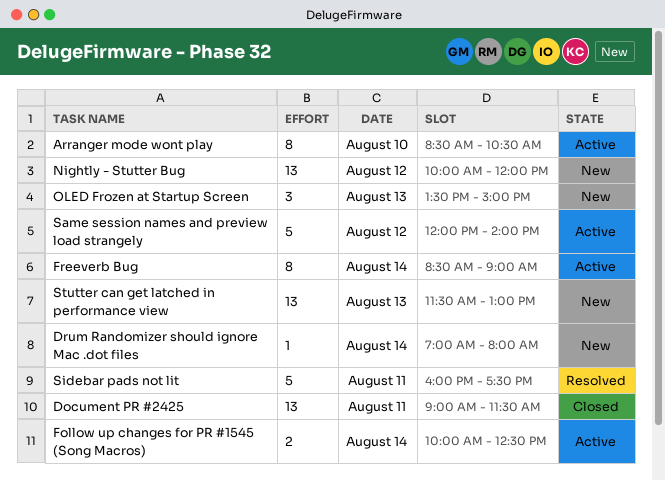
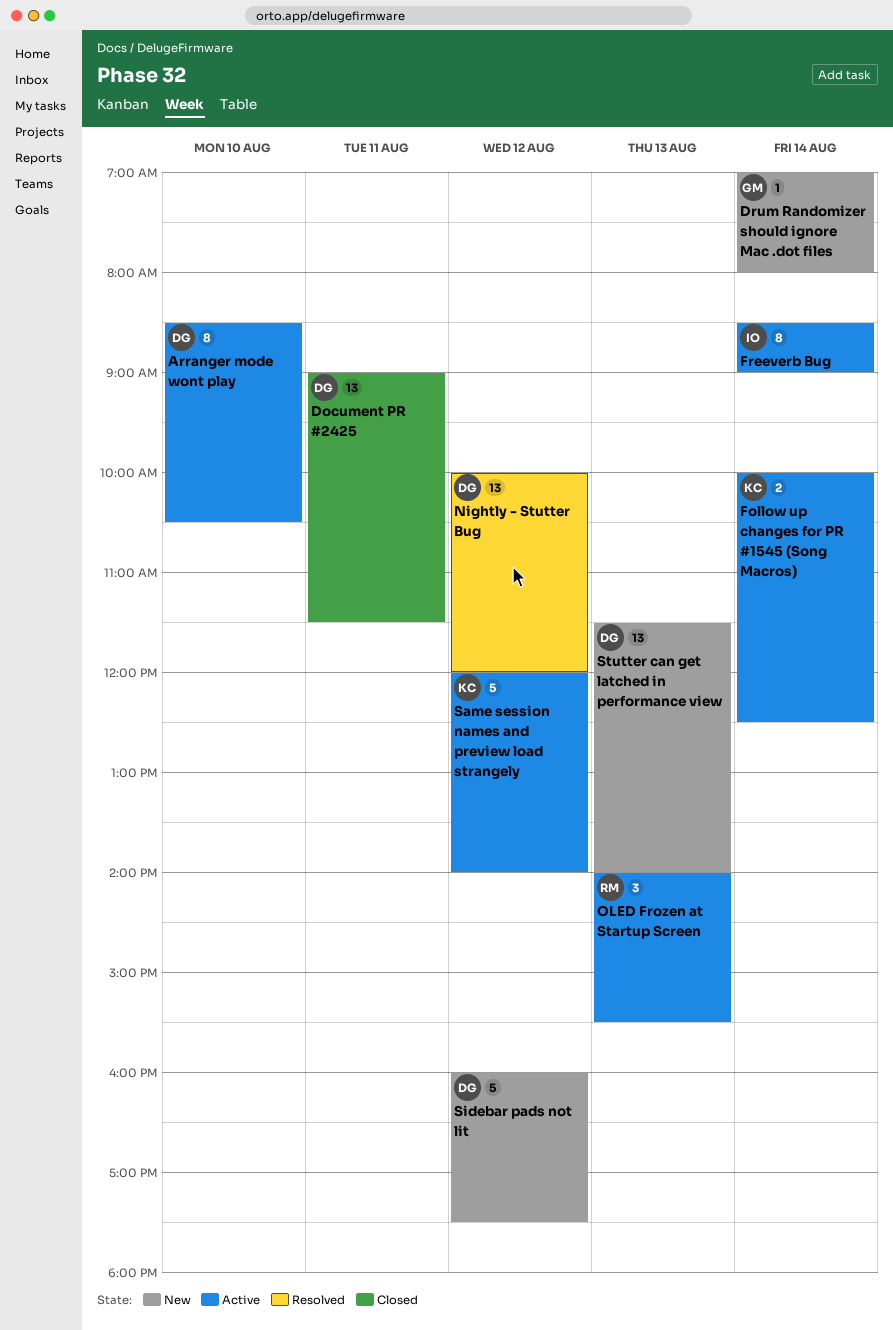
Nightly - Stutter Bug, status: New -> Resolved
OLED Frozen at Startup Screen, status: New -> Active
OLED Frozen at Startup Screen, begins: 13:30 -> 14:00
OLED Frozen at Startup Screen, ends: 15:00 -> 15:30
Sidebar pads not lit, status: Resolved -> New
Sidebar pads not lit, day: Aug 11 -> Aug 12
Stutter can get latched in performance view, ends: 13:00 -> 14:00

